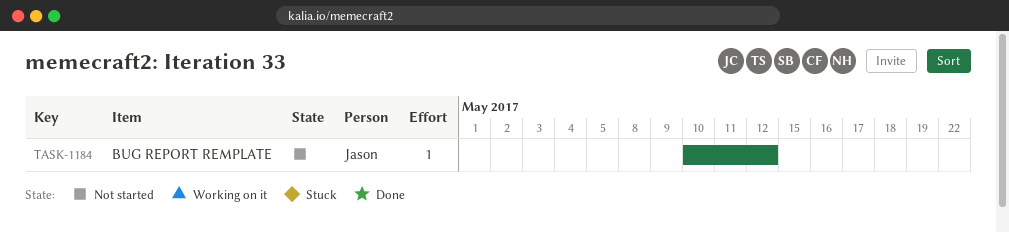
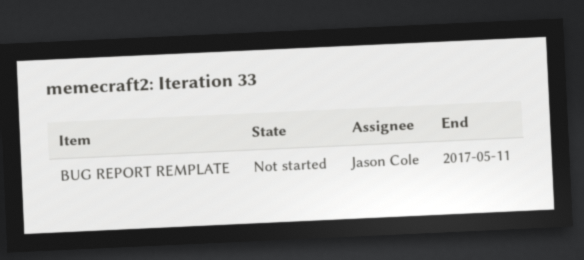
BUG REPORT REMPLATE, due: May 12 -> May 11

